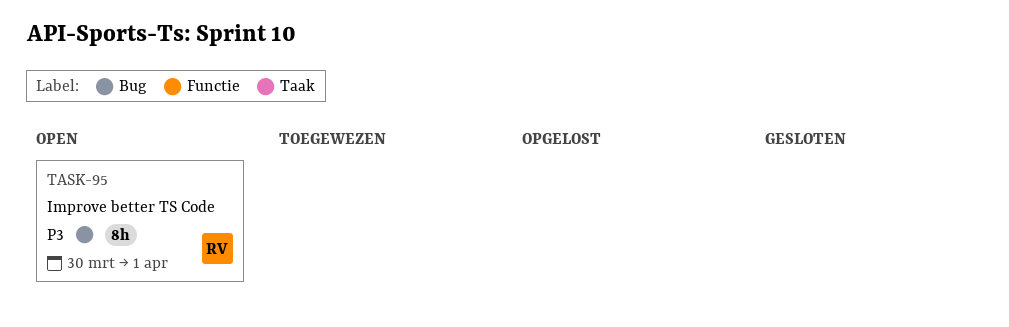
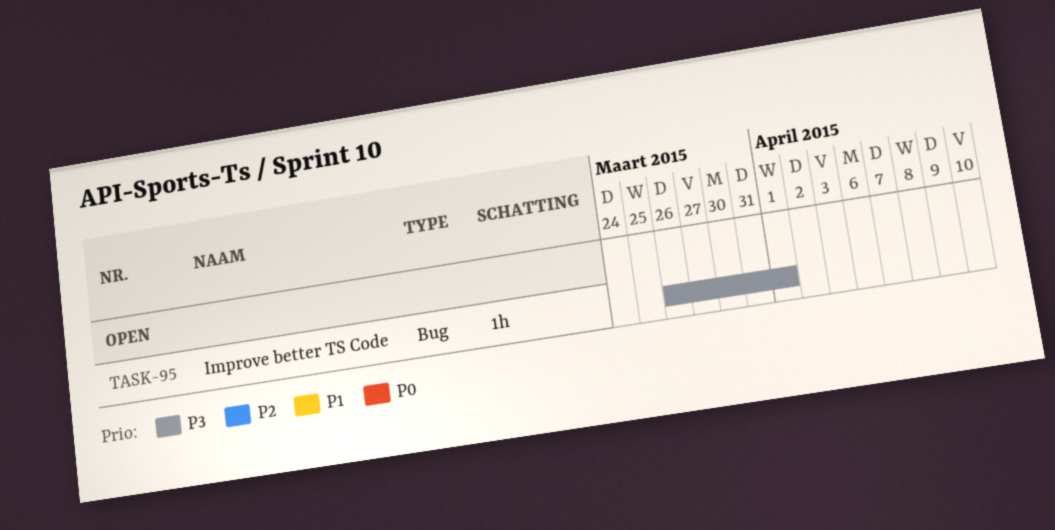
TASK-95, estimate: 8h -> 1h
TASK-95, start: Mar 30 -> Mar 26

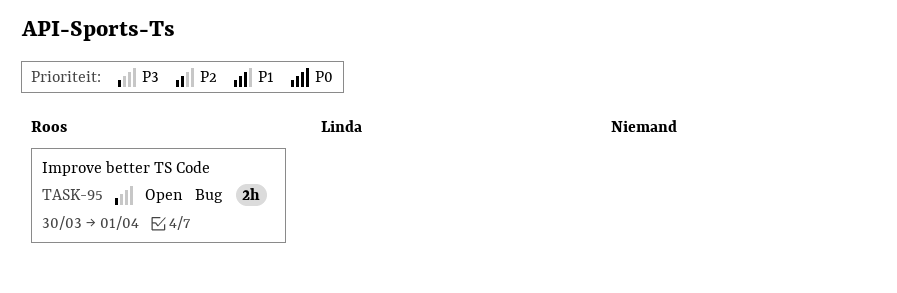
TASK-95, estimate: 1h -> 2h
TASK-95, start: Mar 26 -> Mar 30

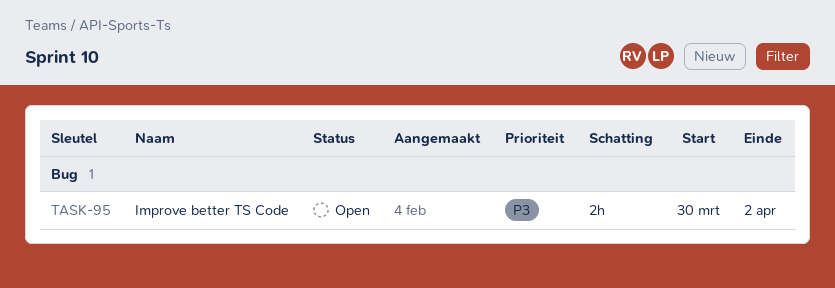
TASK-95, due: Apr 1 -> Apr 2

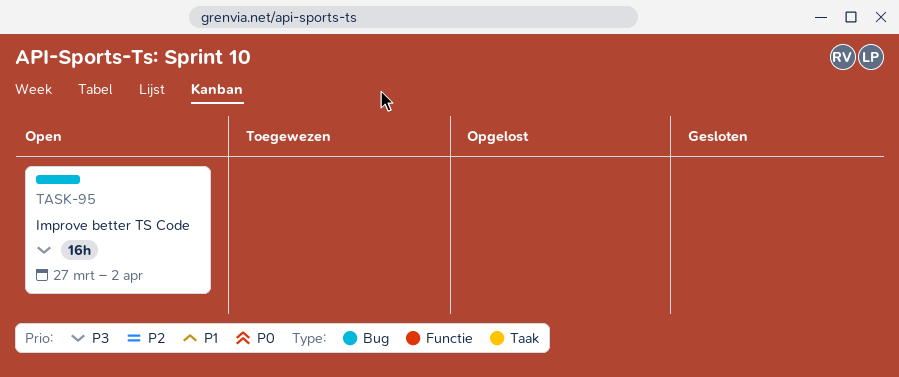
TASK-95, estimate: 2h -> 16h
TASK-95, start: Mar 30 -> Mar 27

